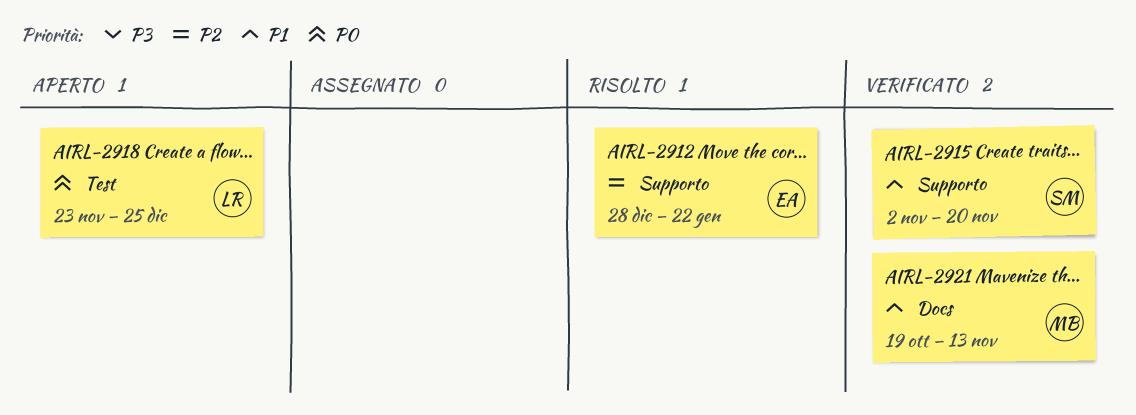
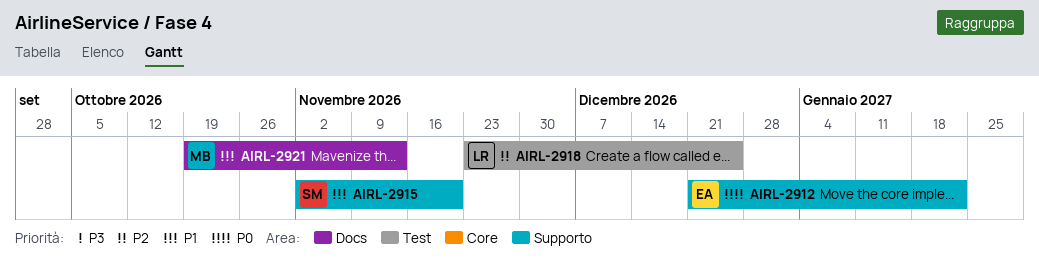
AIRL-2912, priority: P2 -> P0
AIRL-2912, start: Dec 28 -> Dec 21
AIRL-2918, priority: P0 -> P2

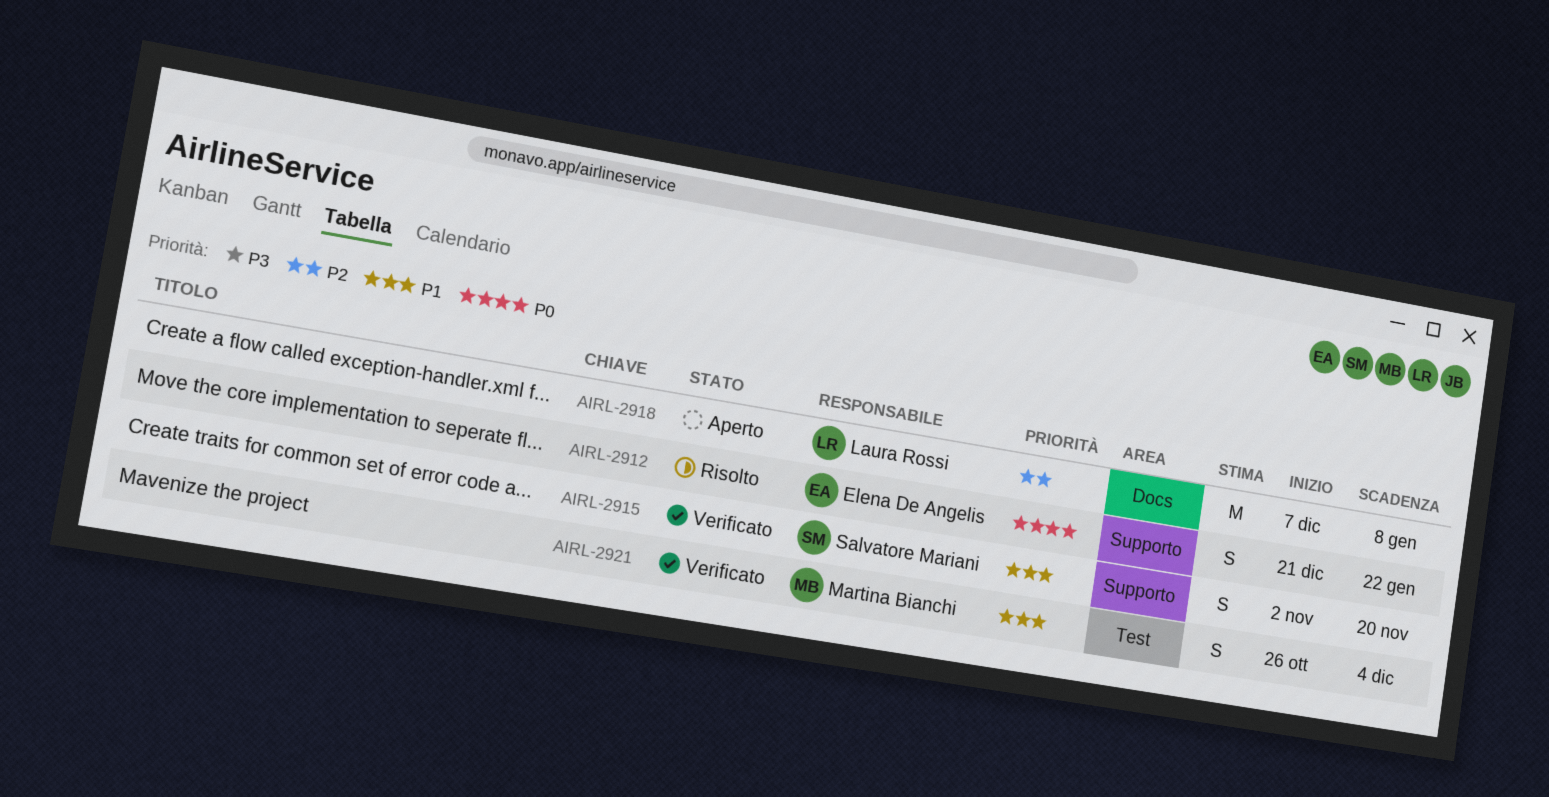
AIRL-2918, label: Test -> Docs
AIRL-2918, start: Nov 23 -> Dec 7
AIRL-2918, due: Dec 25 -> Jan 8
AIRL-2921, label: Docs -> Test
AIRL-2921, start: Oct 19 -> Oct 26
AIRL-2921, due: Nov 13 -> Dec 4

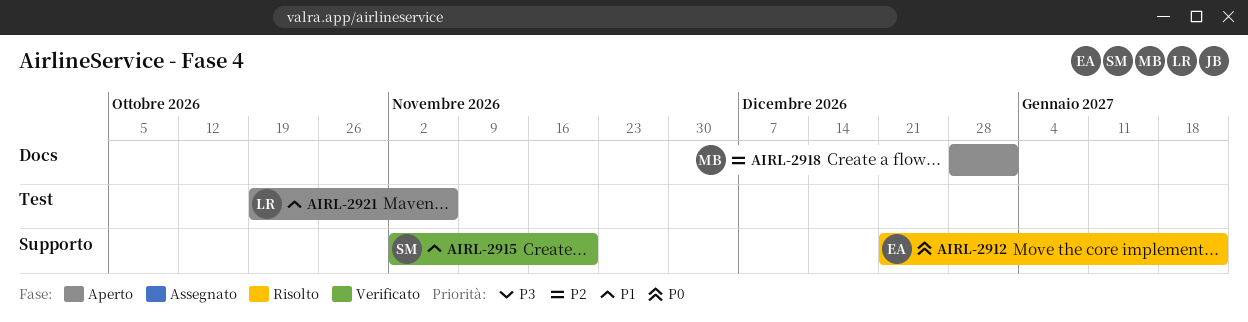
AIRL-2918, owner: Laura Rossi -> Martina Bianchi
AIRL-2918, start: Dec 7 -> Dec 28
AIRL-2918, due: Jan 8 -> Jan 1
AIRL-2921, status: Verificato -> Aperto
AIRL-2921, owner: Martina Bianchi -> Laura Rossi
AIRL-2921, start: Oct 26 -> Oct 19
AIRL-2921, due: Dec 4 -> Nov 6

